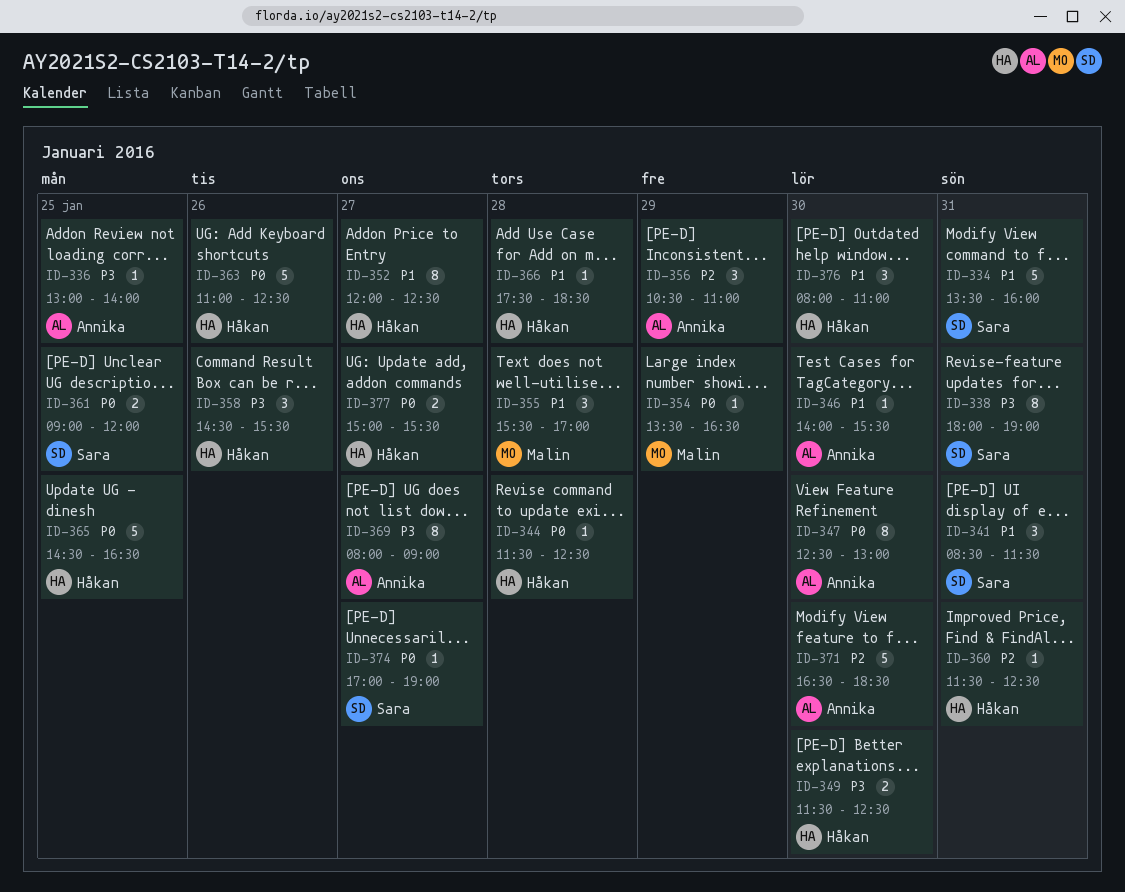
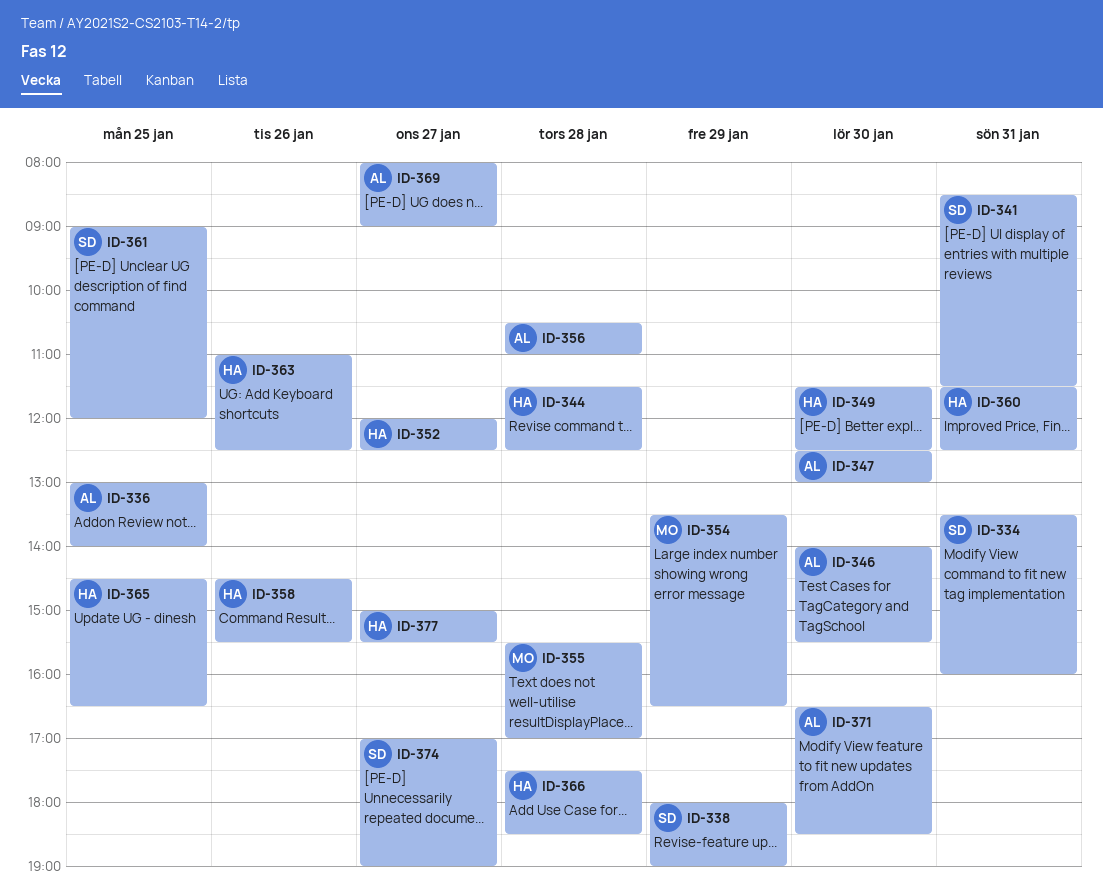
ID-338, day: Jan 31 -> Jan 29
ID-356, day: Jan 29 -> Jan 28
ID-376: present -> none

